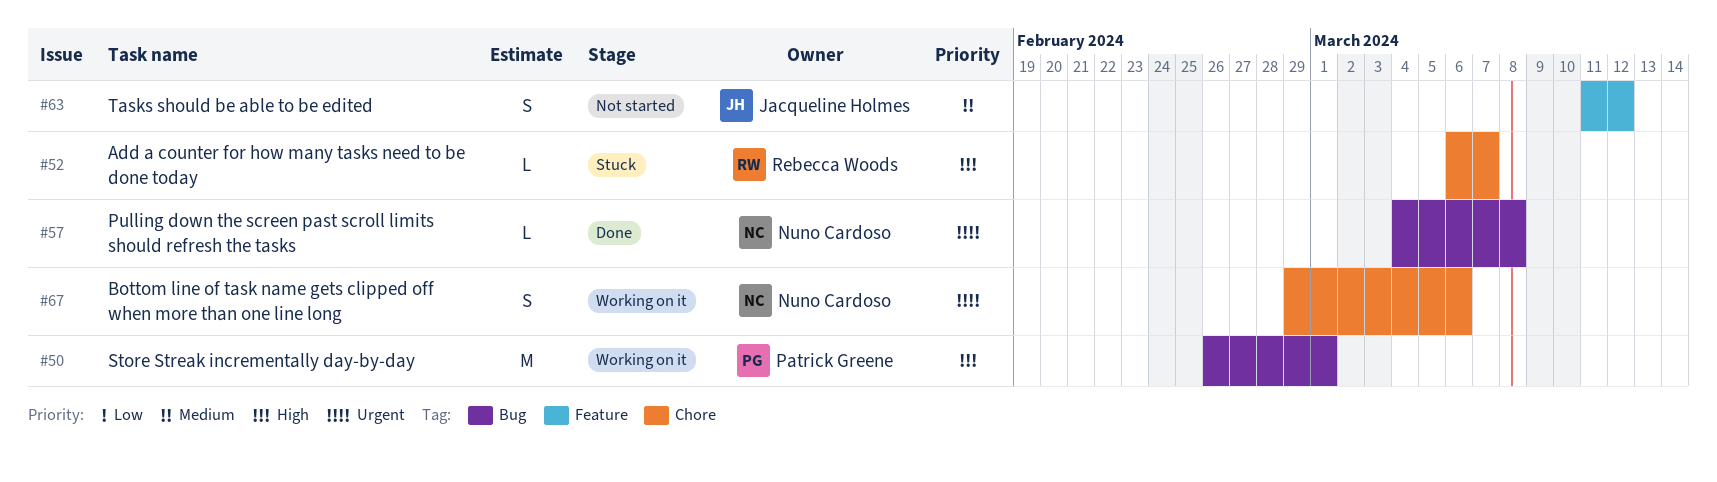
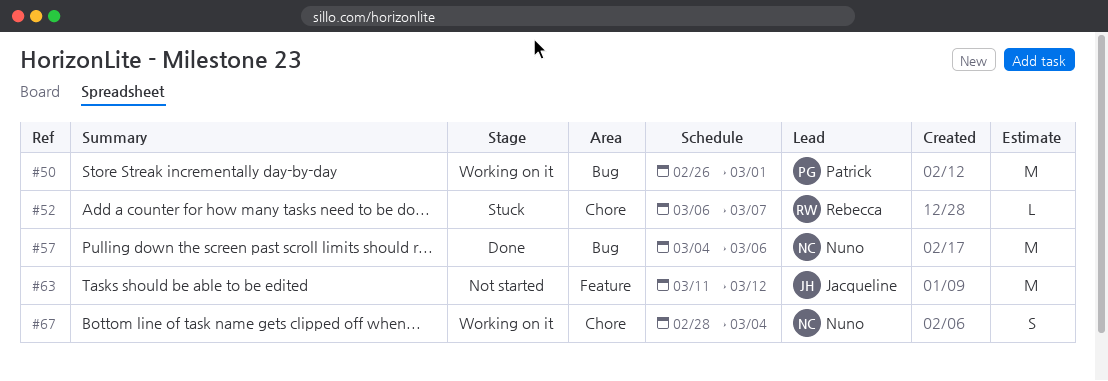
#57, estimate: L -> M
#57, due: Mar 8 -> Mar 6
#63, estimate: S -> M
#67, start: Feb 29 -> Feb 28
#67, due: Mar 6 -> Mar 4

